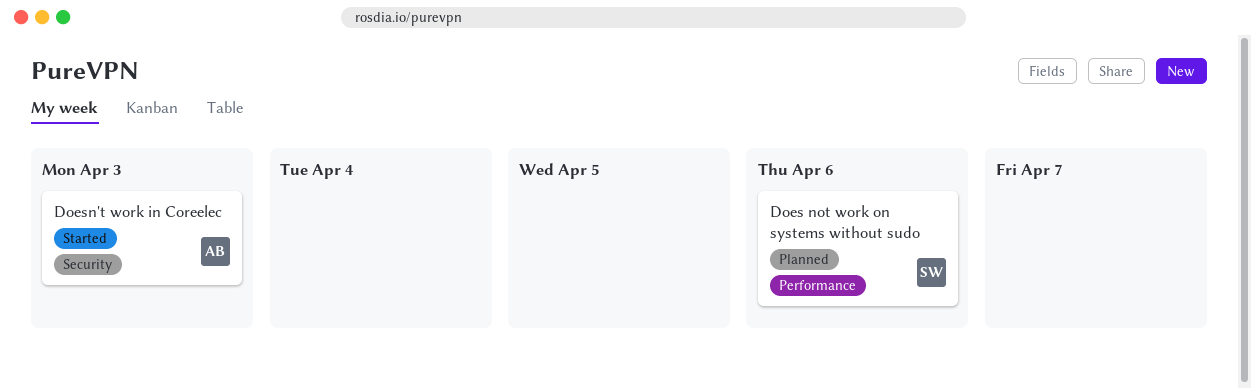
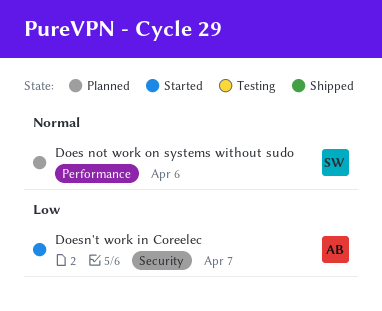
Doesn't work in Coreelec, due: Apr 3 -> Apr 7

